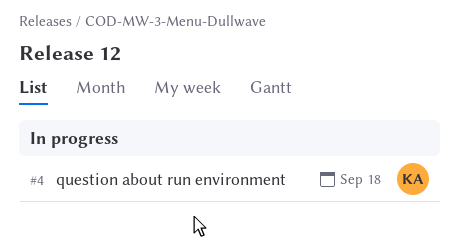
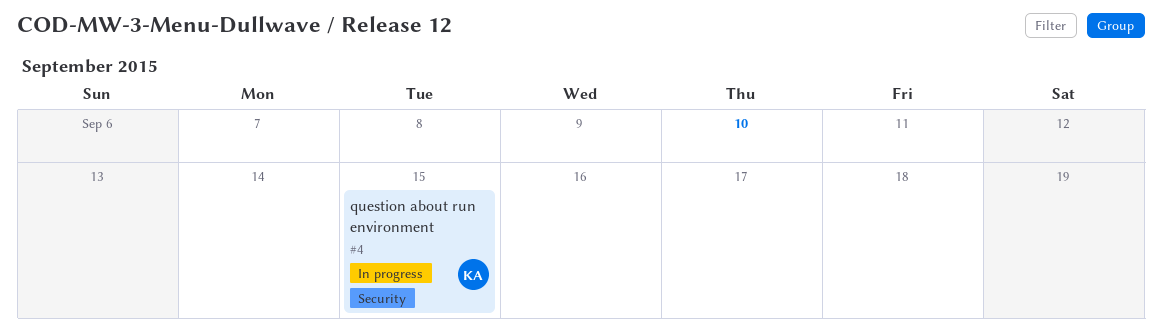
#4, due: Sep 18 -> Sep 15

